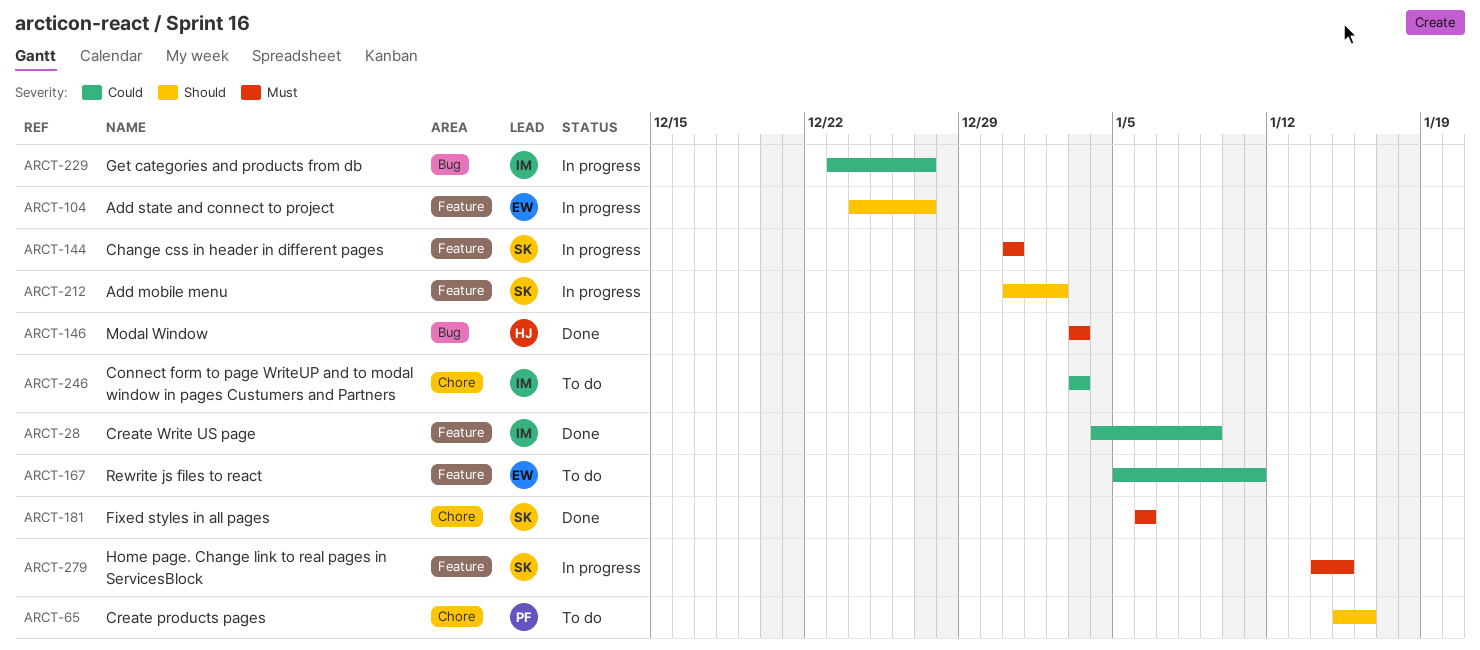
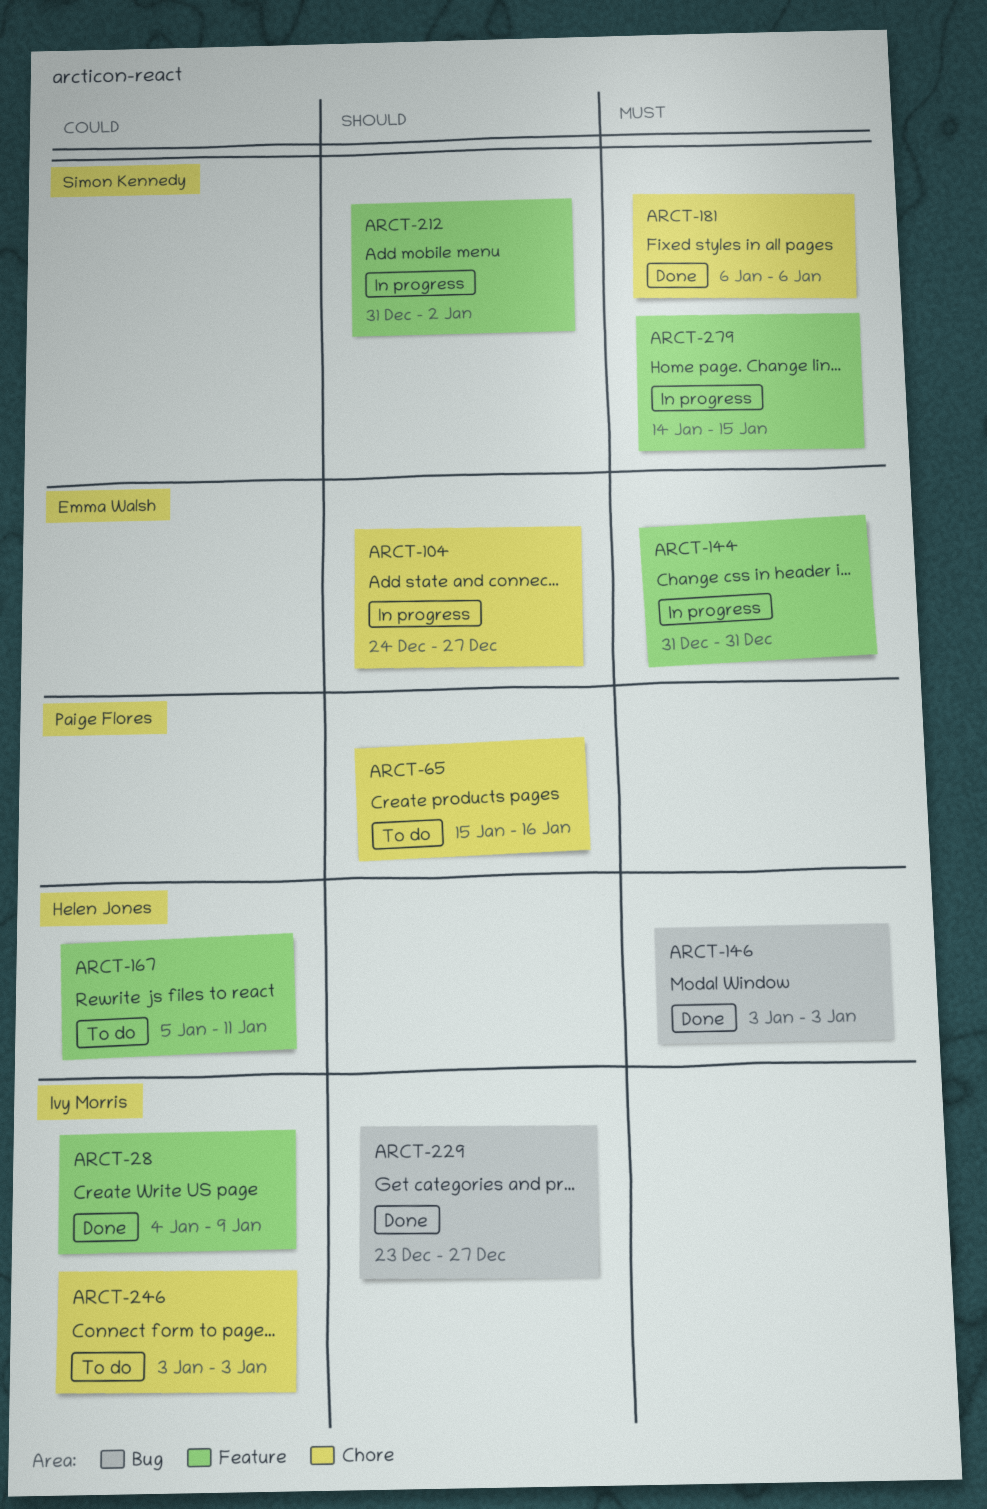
ARCT-104, label: Feature -> Chore
ARCT-144, owner: Simon Kennedy -> Emma Walsh
ARCT-167, owner: Emma Walsh -> Helen Jones
ARCT-229, status: In progress -> Done
ARCT-229, priority: Could -> Should

